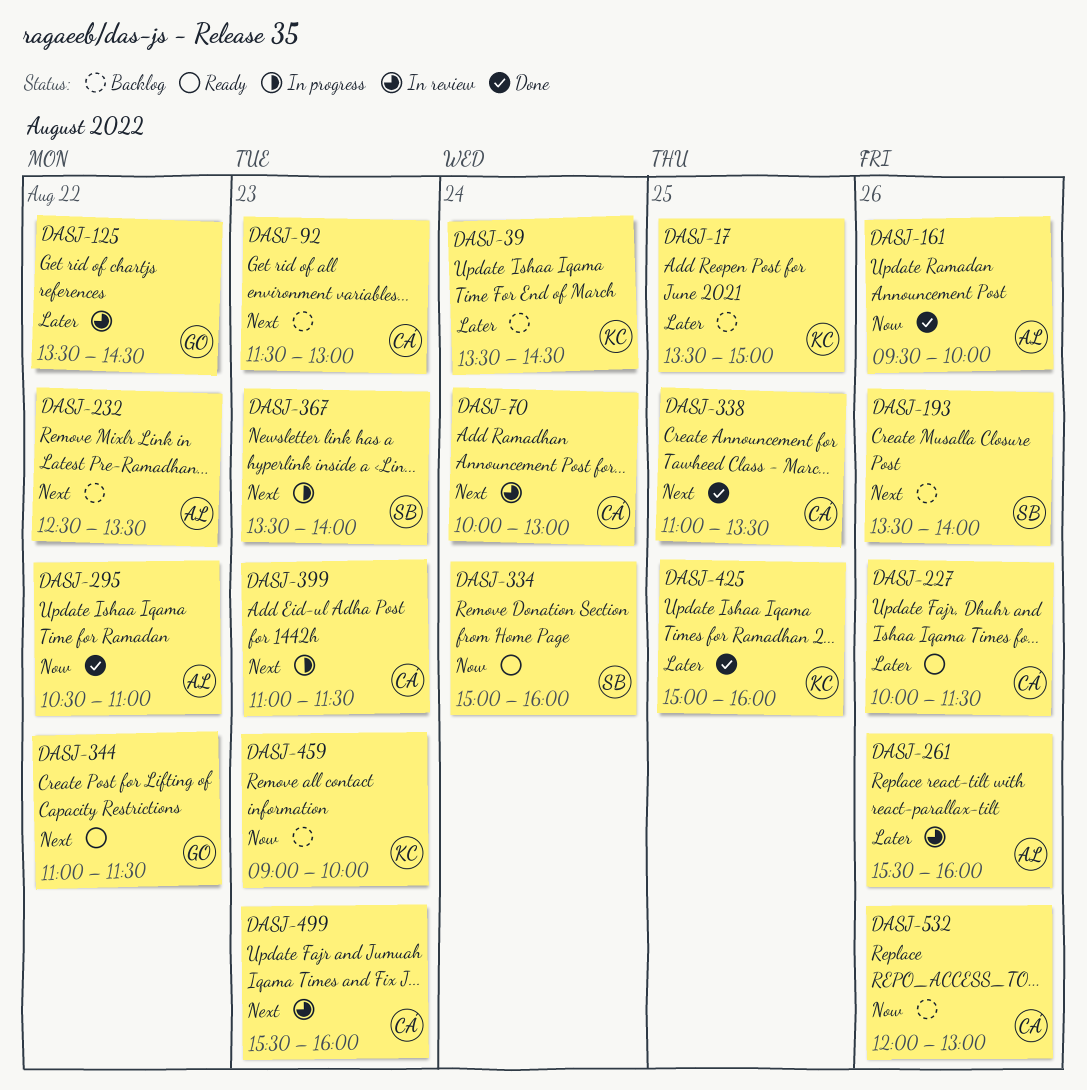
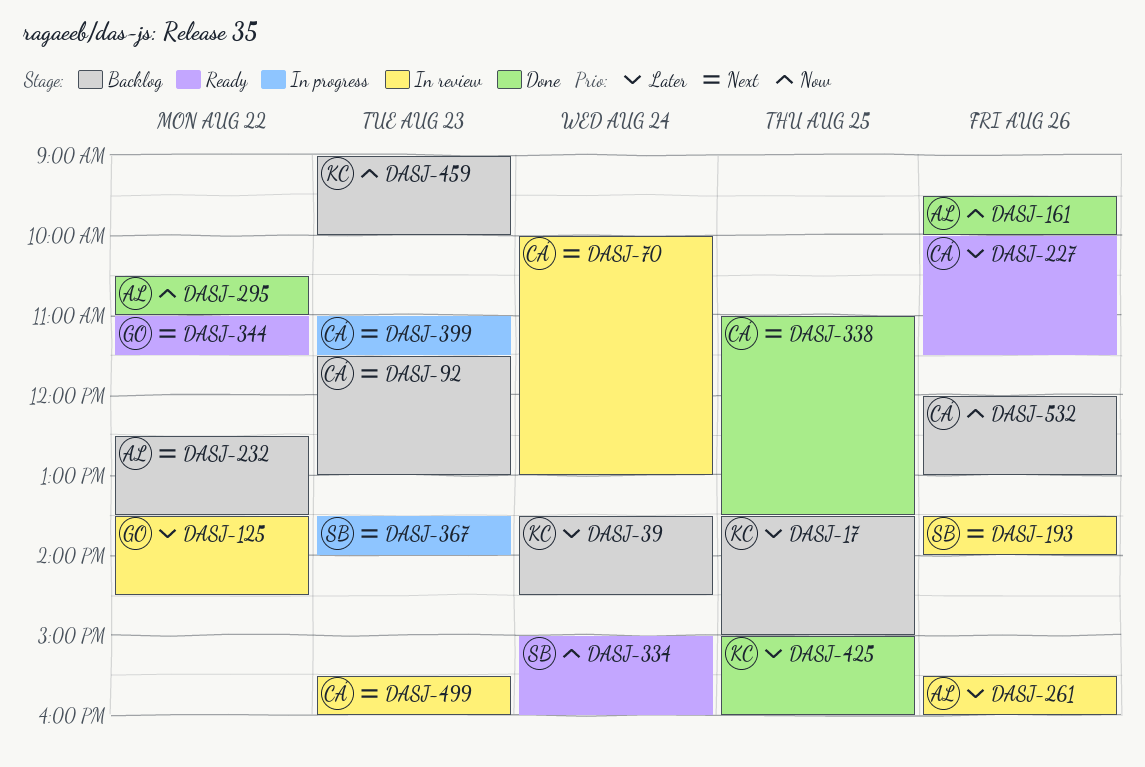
DASJ-193, status: Backlog -> In review

